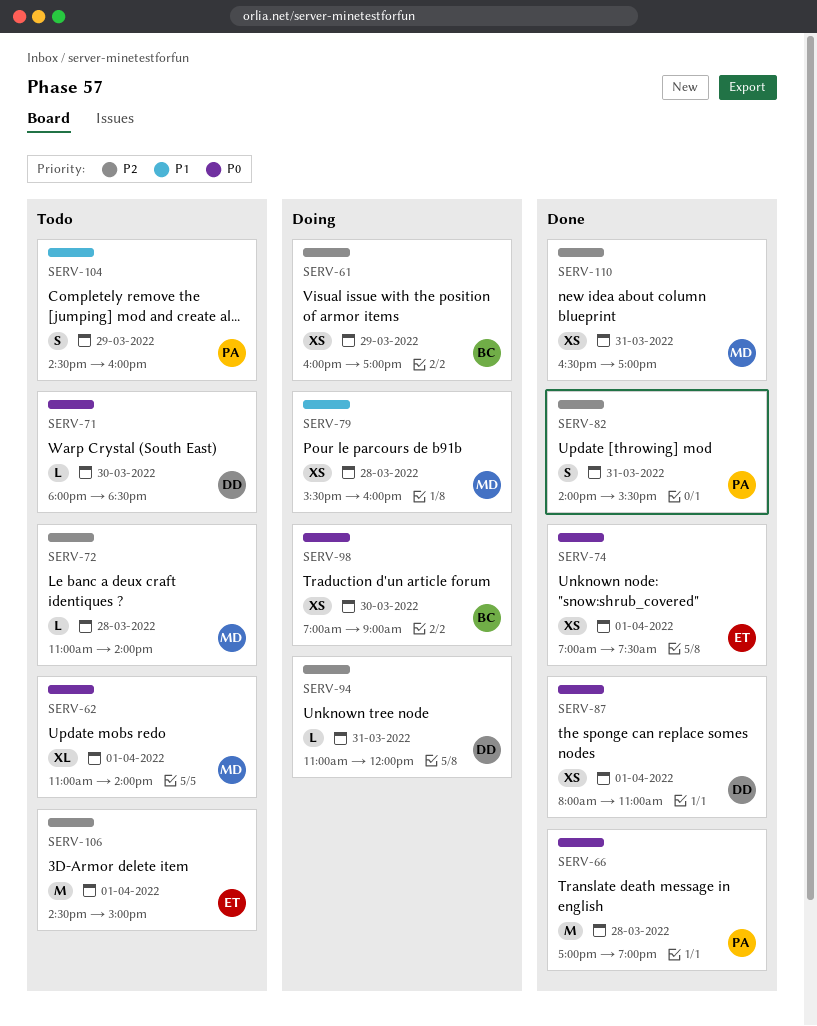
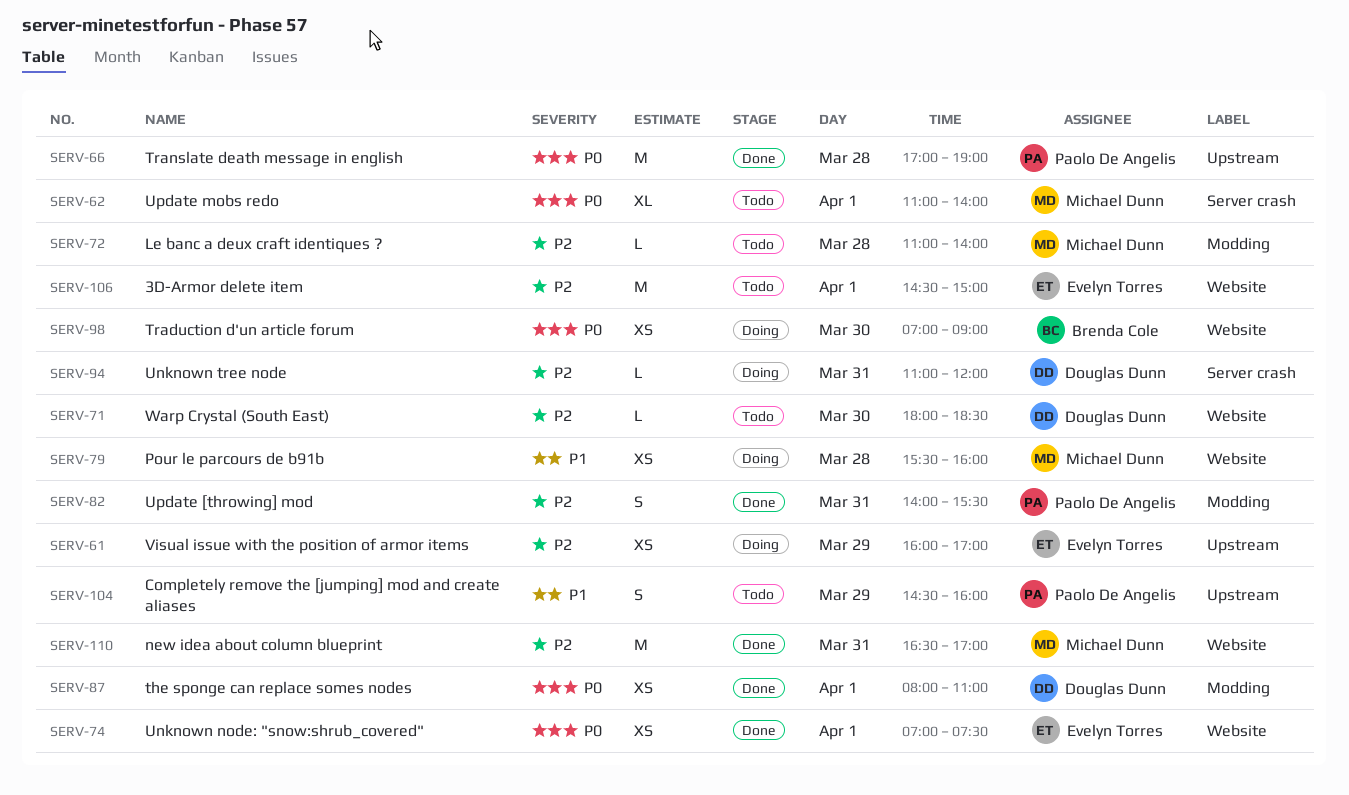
SERV-61, owner: Brenda Cole -> Evelyn Torres
SERV-71, priority: P0 -> P2
SERV-110, estimate: XS -> M

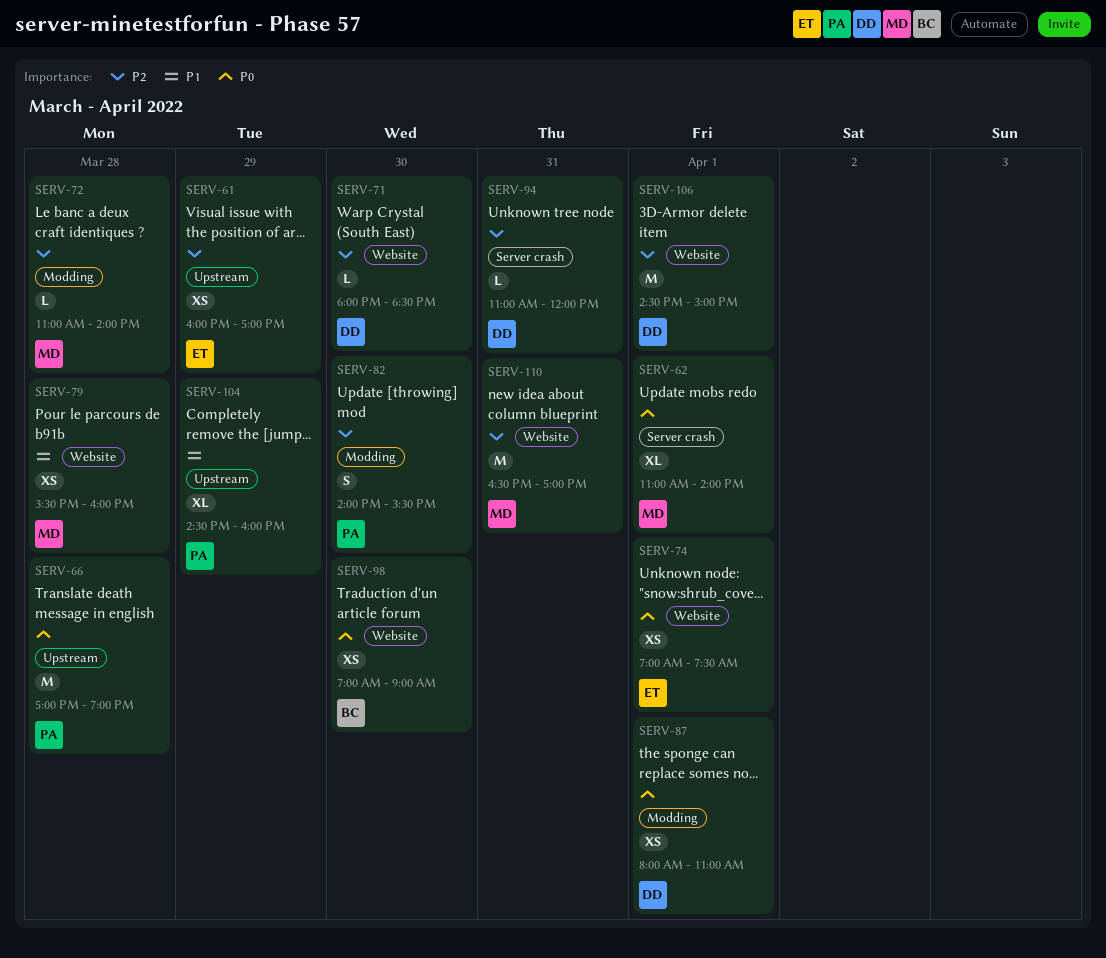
SERV-82, day: Mar 31 -> Mar 30
SERV-104, estimate: S -> XL
SERV-106, owner: Evelyn Torres -> Douglas Dunn

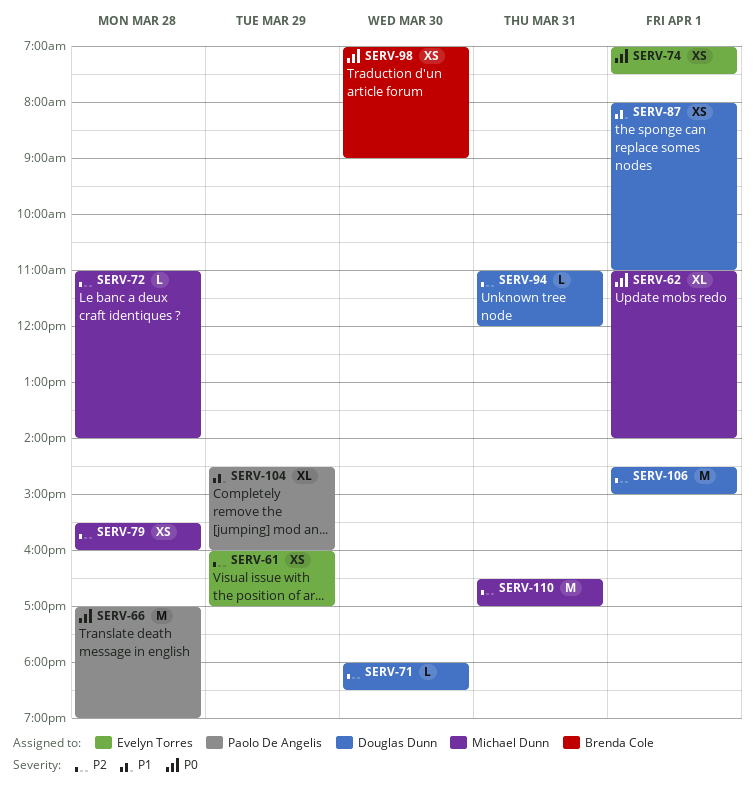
SERV-79, priority: P1 -> P2
SERV-82: present -> none
SERV-87, priority: P0 -> P1

